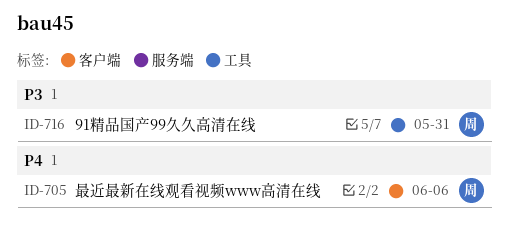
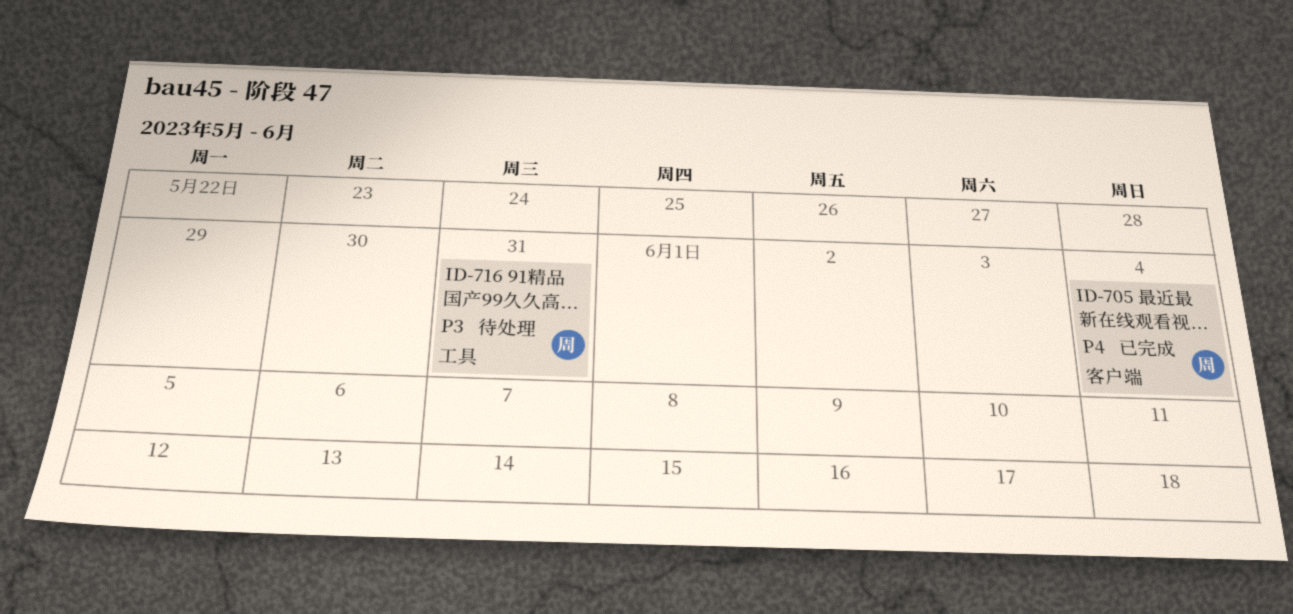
ID-705, due: Jun 6 -> Jun 4

